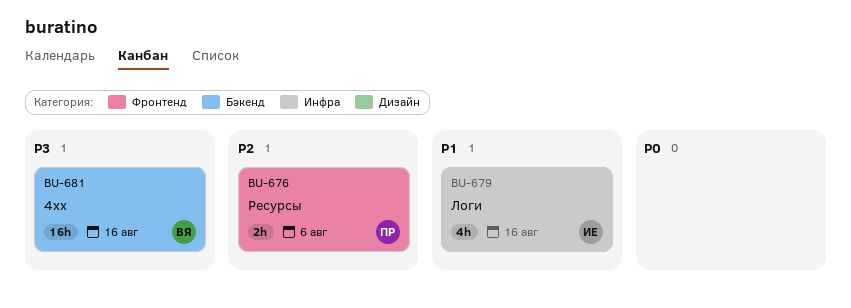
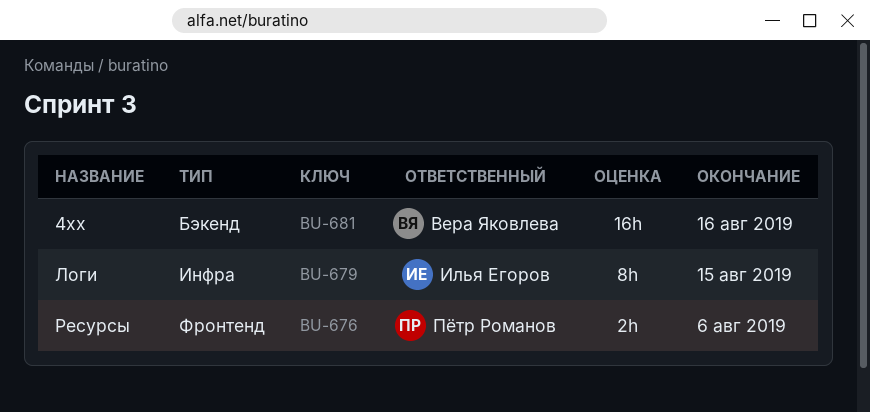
BU-679, estimate: 4h -> 8h
BU-679, due: Aug 16 -> Aug 15

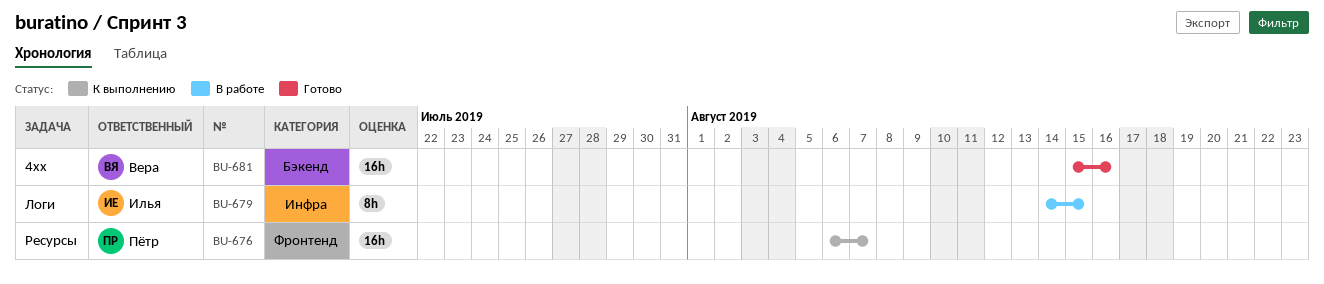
BU-676, estimate: 2h -> 16h
BU-676, due: Aug 6 -> Aug 7

